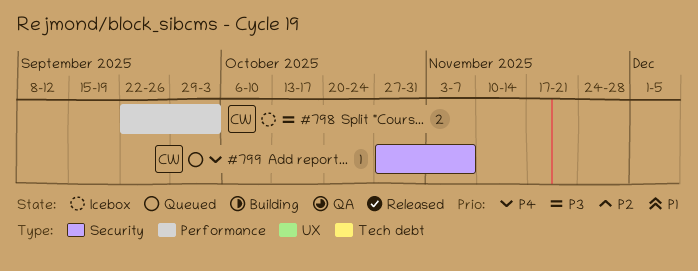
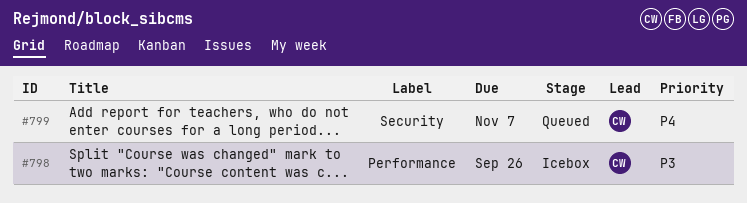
#798, due: Oct 3 -> Sep 26

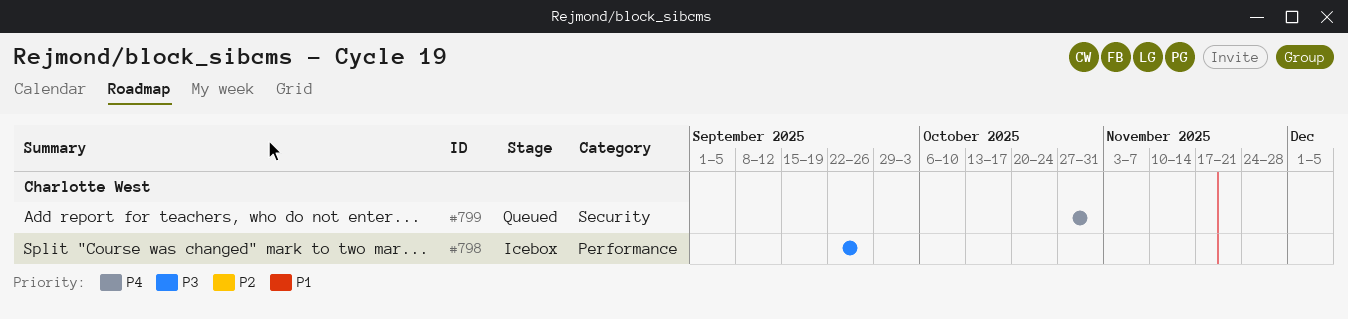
#799, due: Nov 7 -> Oct 31

